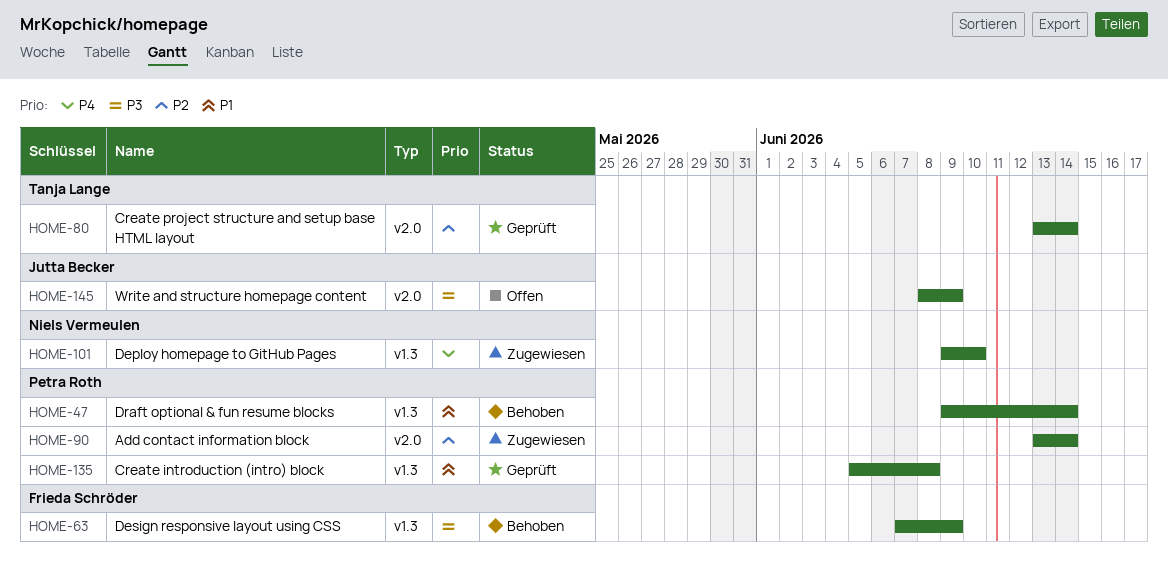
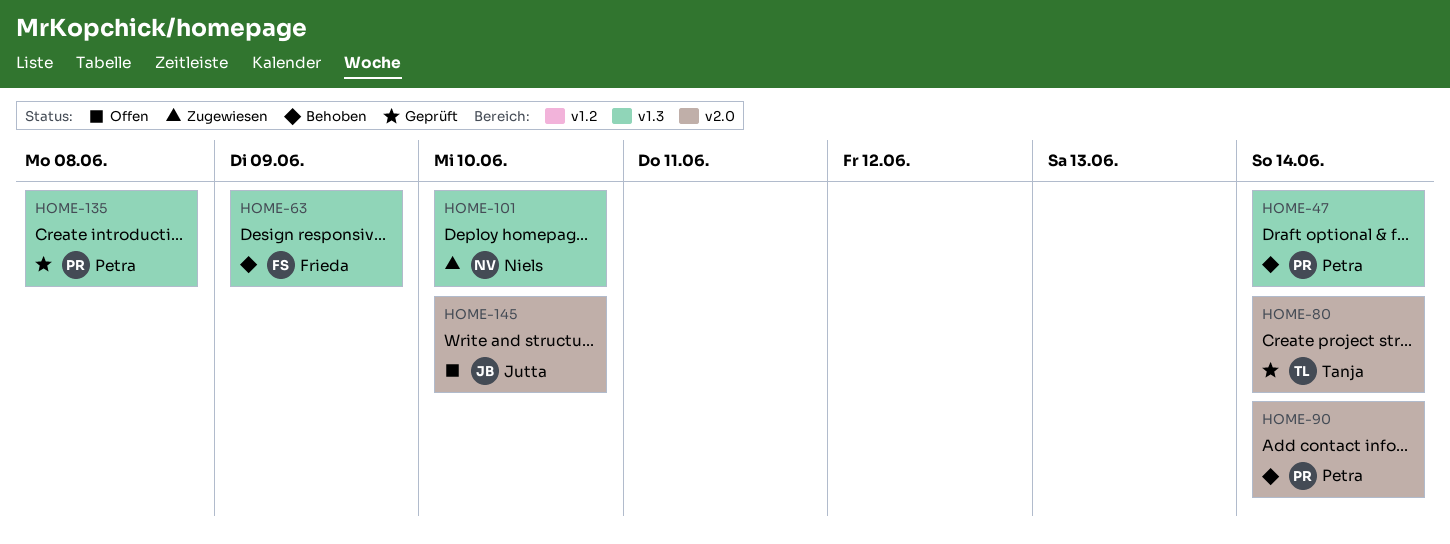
HOME-90, status: Zugewiesen -> Behoben
HOME-145, due: Jun 9 -> Jun 10

